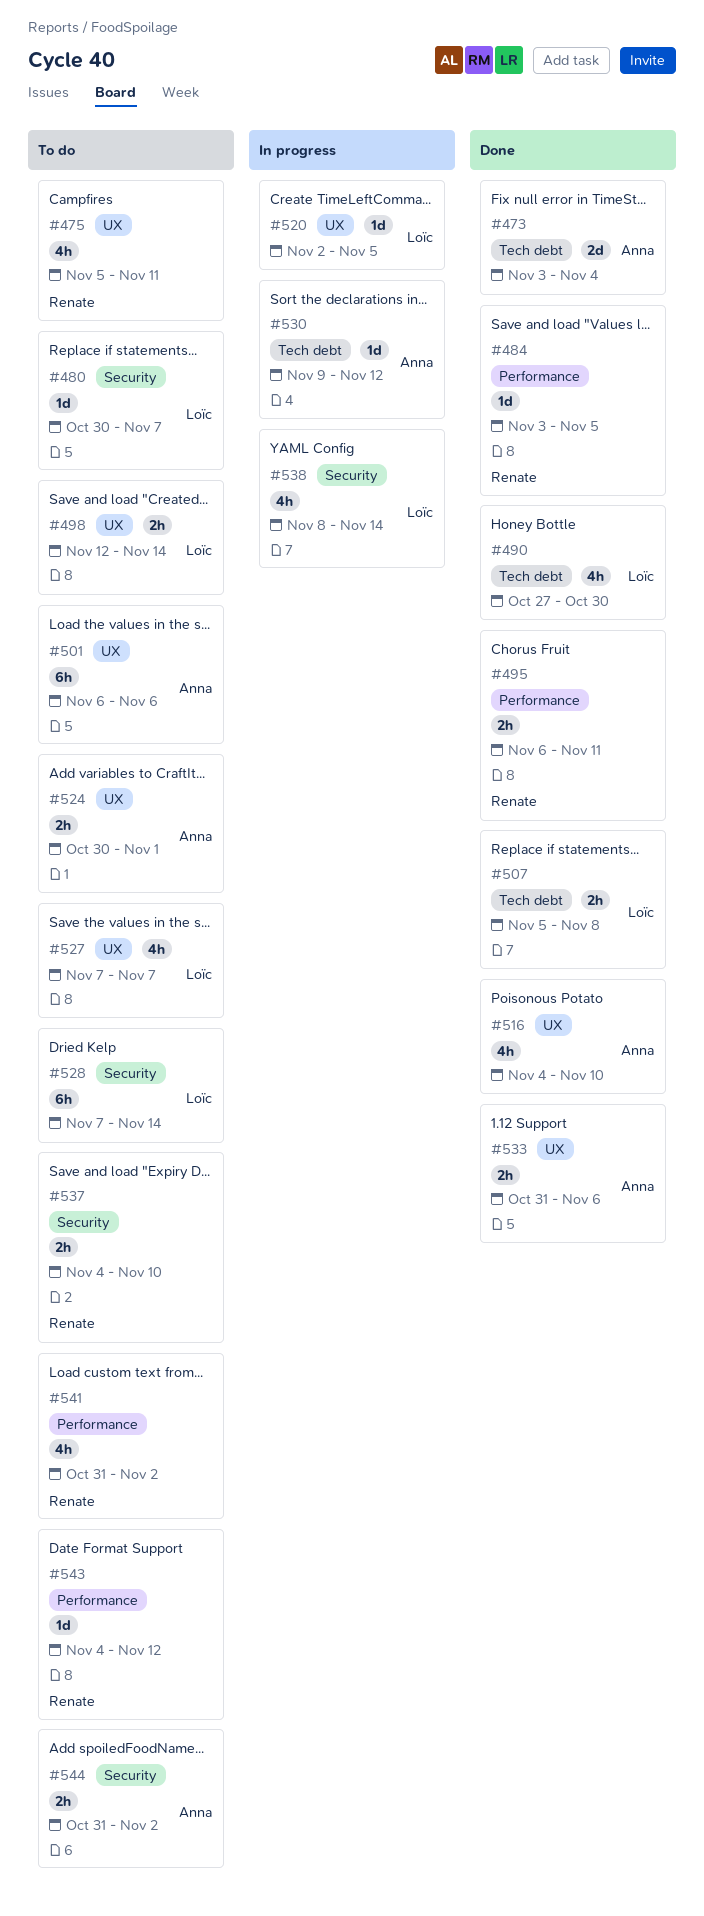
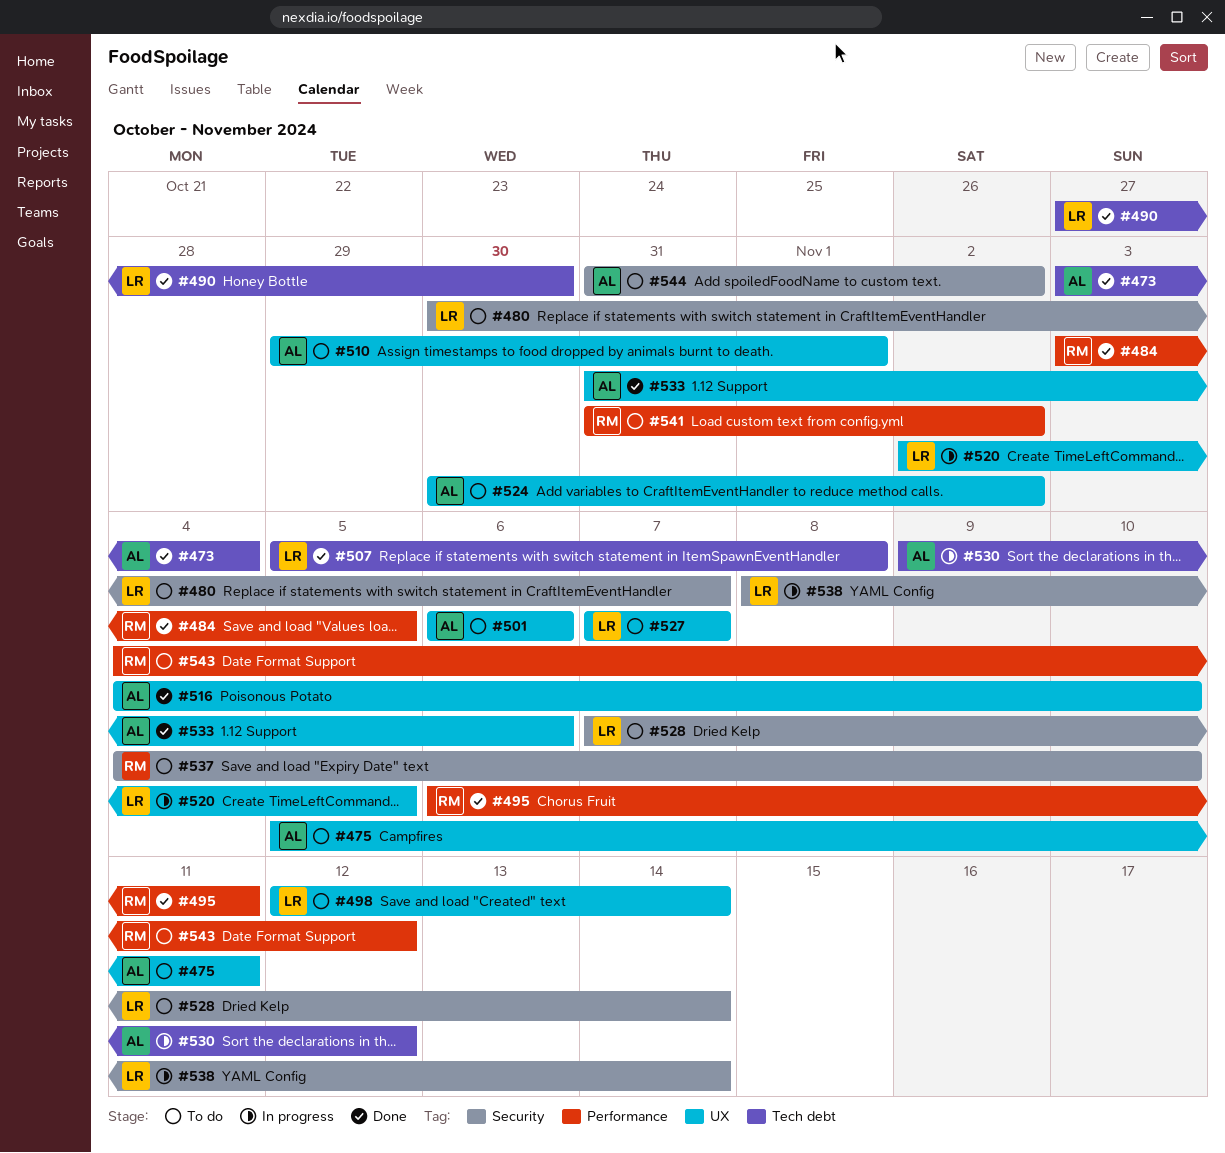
#475, owner: Renate -> Anna
#510: none -> present
#524, due: Nov 1 -> Nov 2

